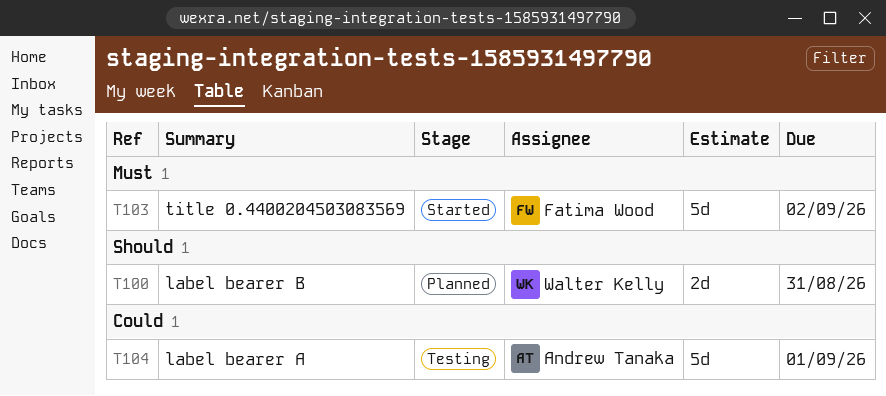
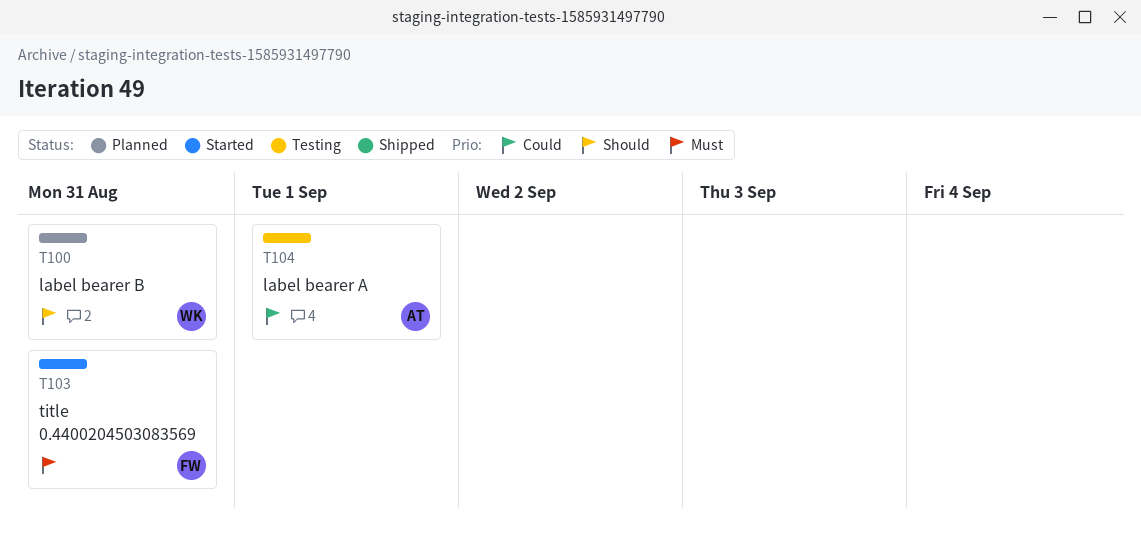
T103, due: Sep 2 -> Aug 31

